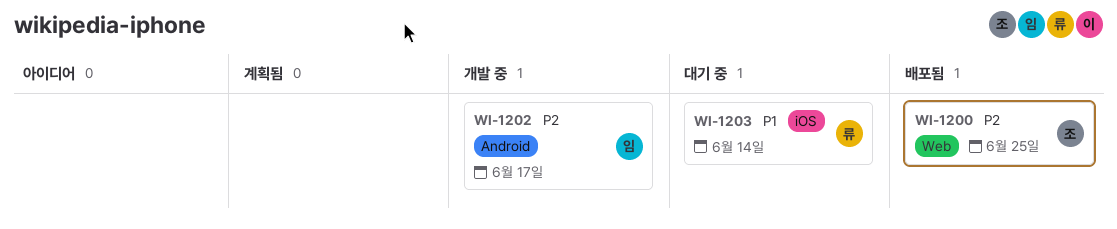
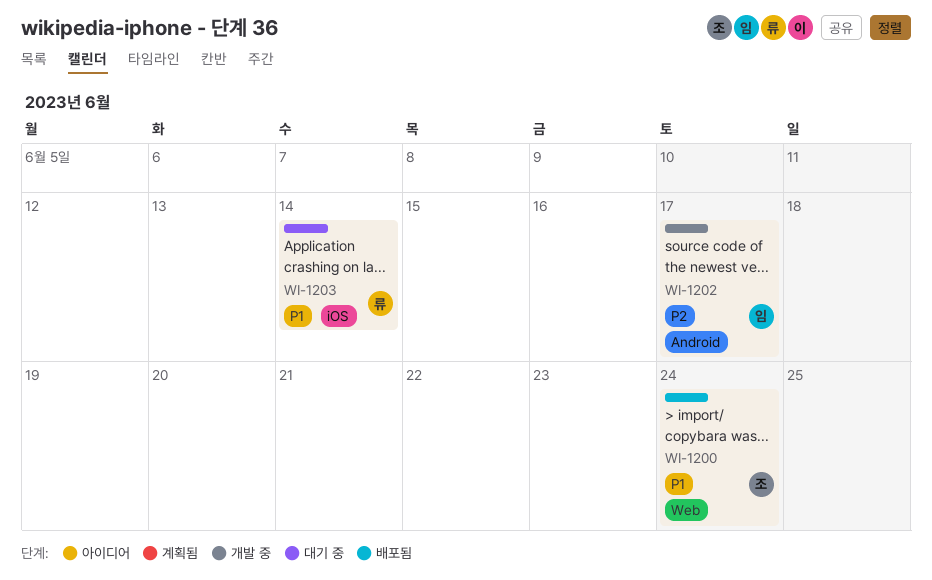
WI-1200, priority: P2 -> P1
WI-1200, due: Jun 25 -> Jun 24

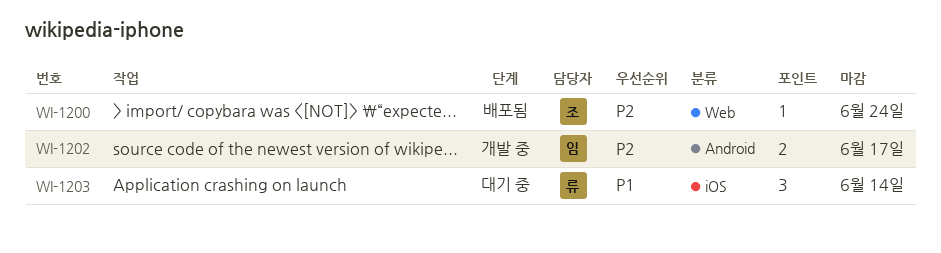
WI-1200, priority: P1 -> P2

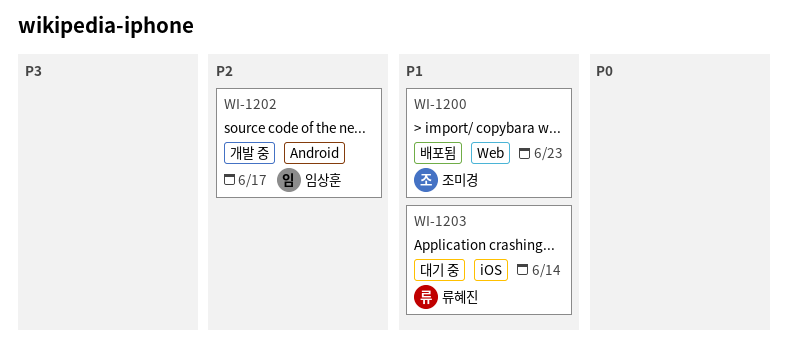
WI-1200, priority: P2 -> P1
WI-1200, due: Jun 24 -> Jun 23

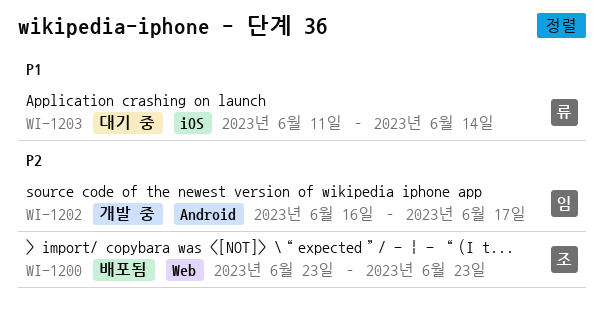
WI-1200, priority: P1 -> P2

